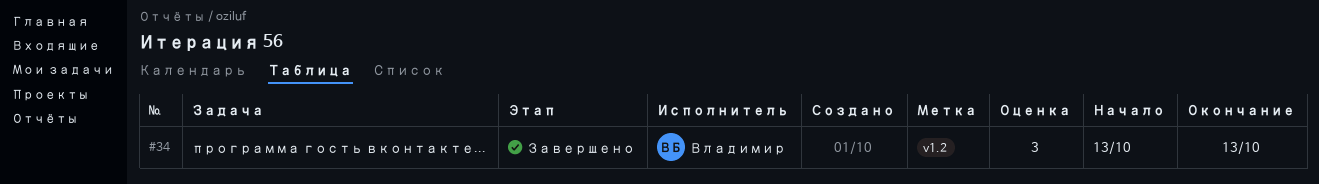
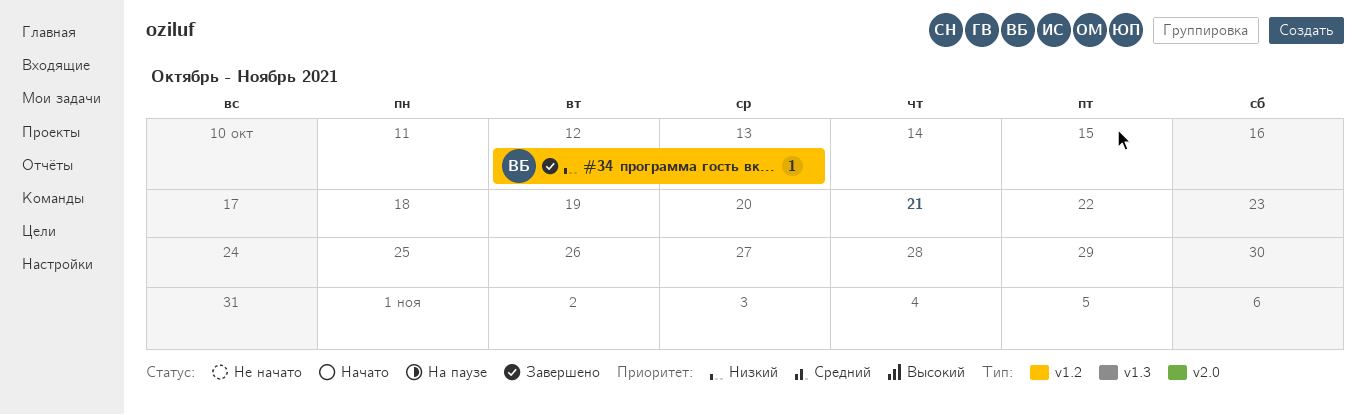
#34, estimate: 3 -> 1
#34, start: Oct 13 -> Oct 12

